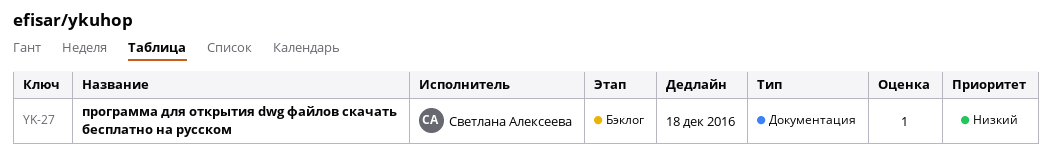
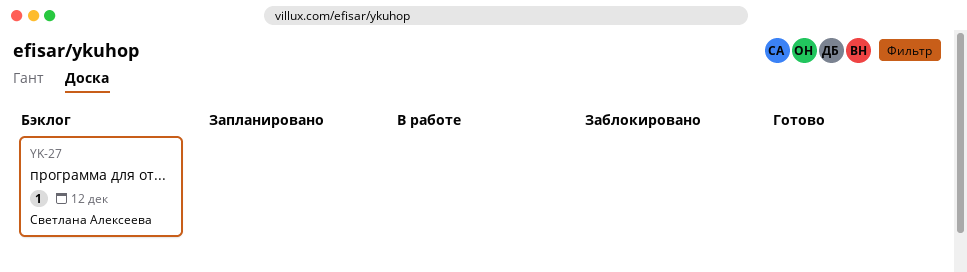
YK-27, due: Dec 18 -> Dec 12

